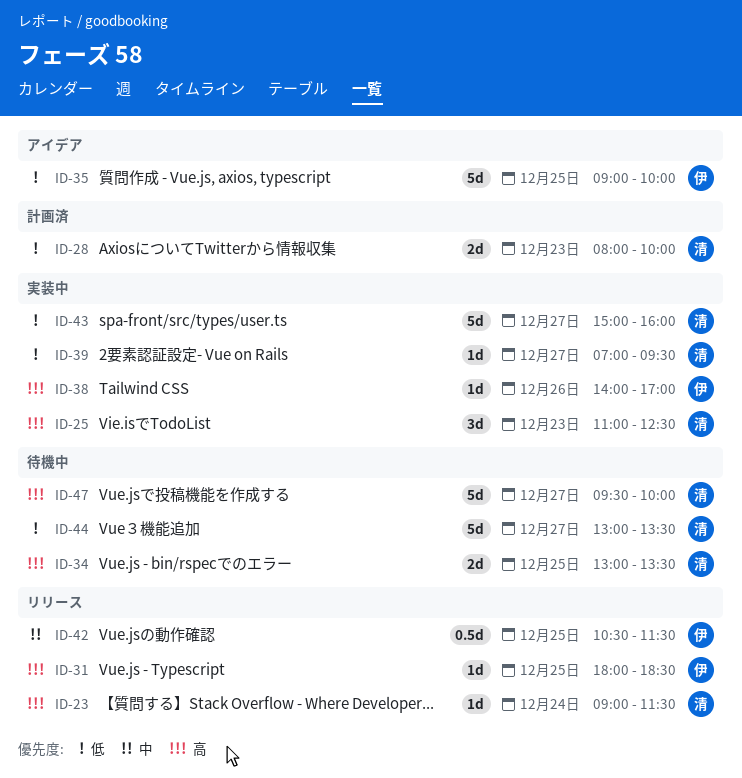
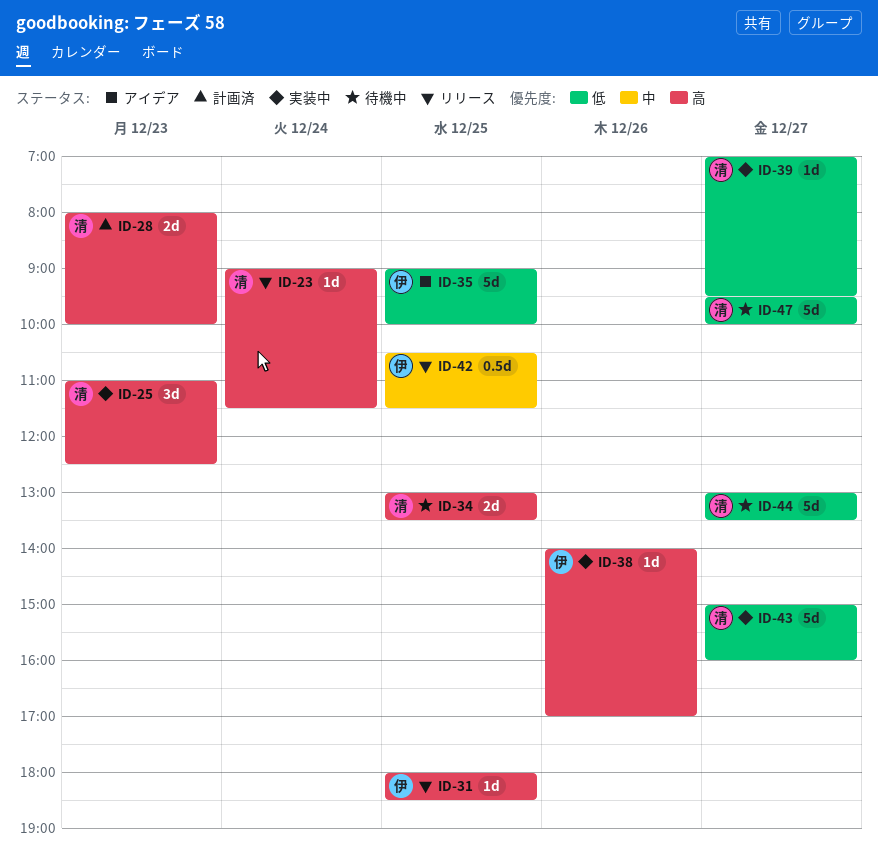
ID-28, priority: 低 -> 高
ID-47, priority: 高 -> 低

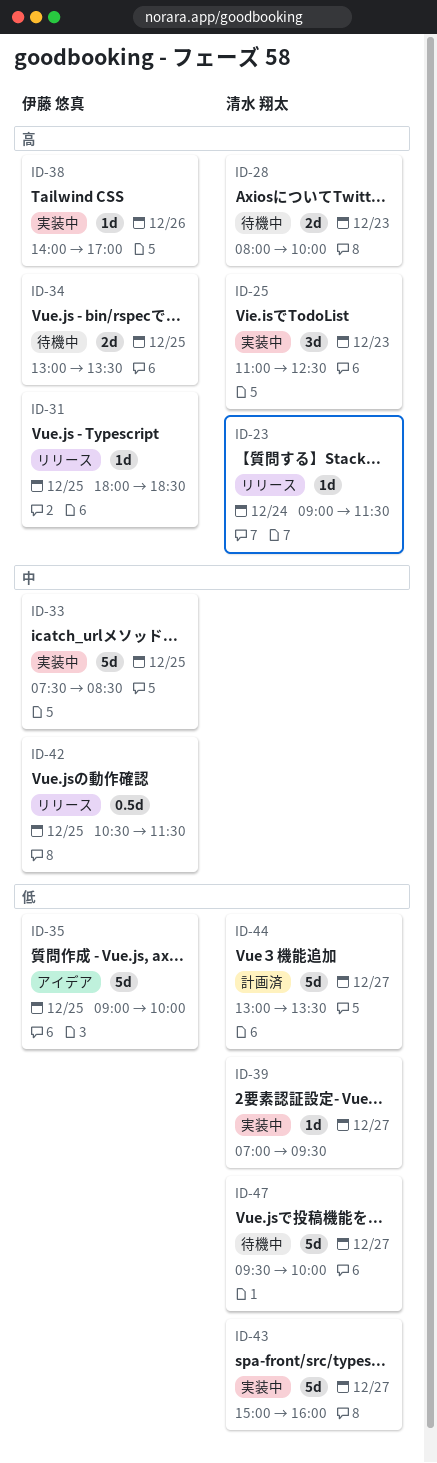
ID-28, status: 計画済 -> 待機中
ID-33: none -> present
ID-34, owner: 清水 翔太 -> 伊藤 悠真
ID-44, status: 待機中 -> 計画済

